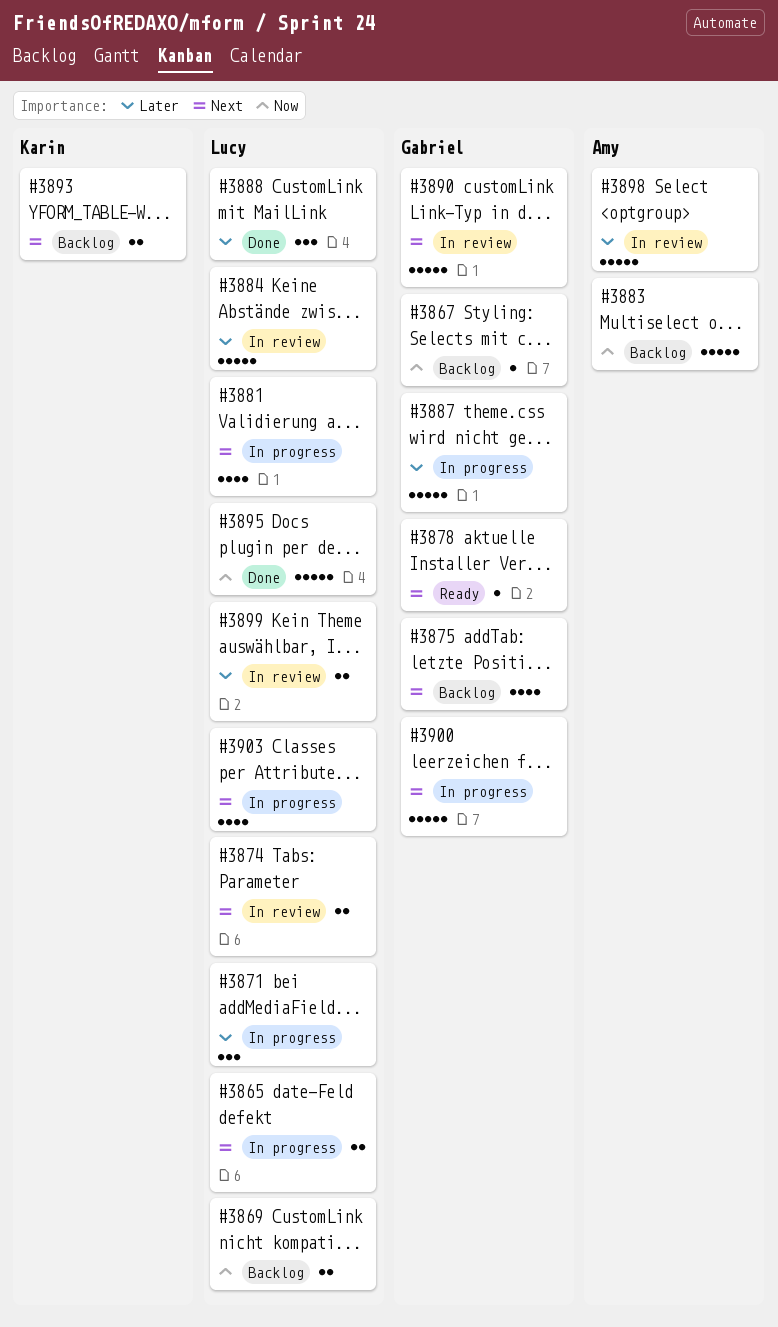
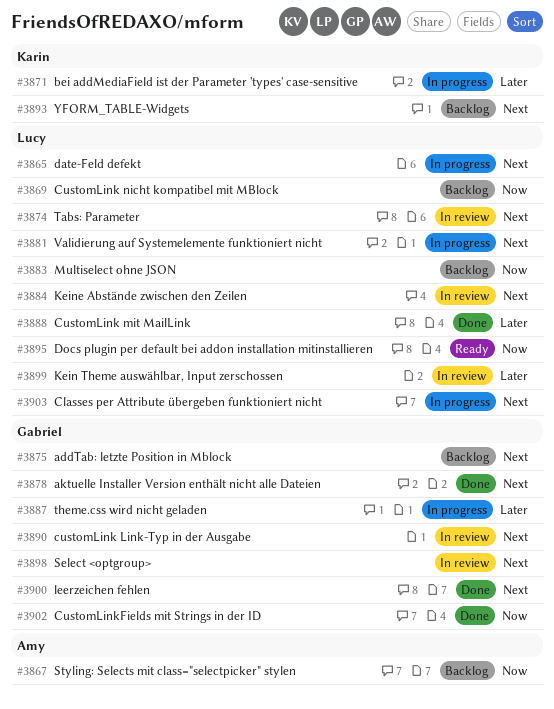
#3867, owner: Gabriel -> Amy
#3871, owner: Lucy -> Karin
#3878, status: Ready -> Done
#3883, owner: Amy -> Lucy
#3884, priority: Later -> Next
#3895, status: Done -> Ready
#3898, owner: Amy -> Gabriel
#3898, priority: Later -> Next
#3900, status: In progress -> Done
#3902: none -> present

